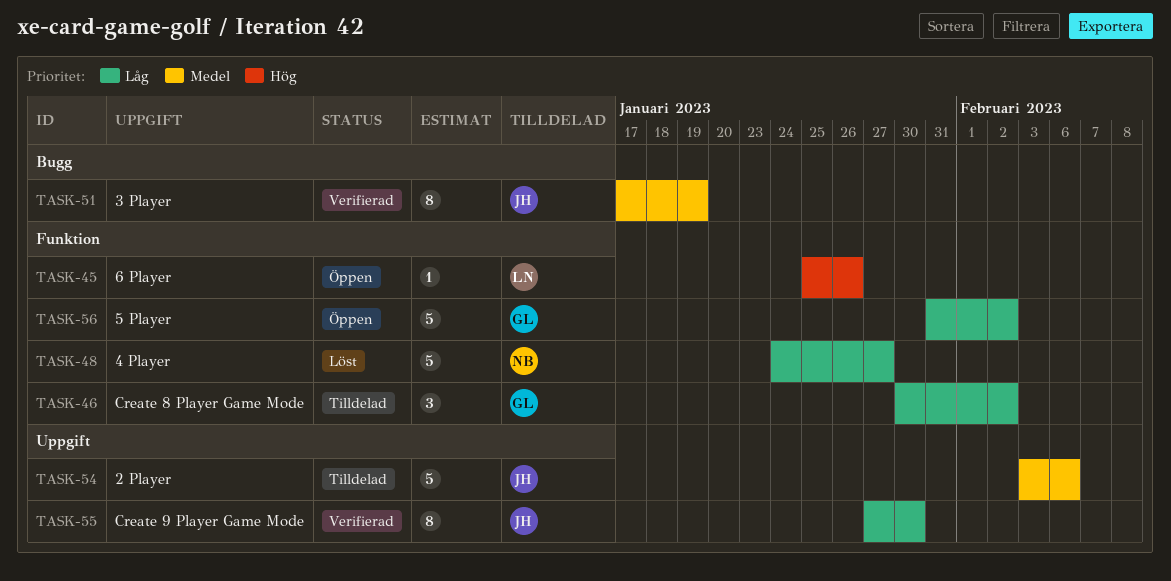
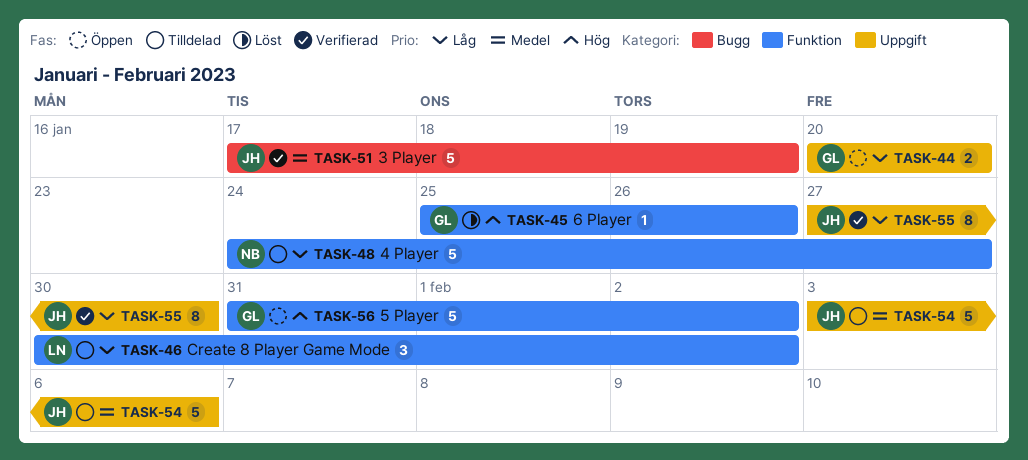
TASK-44: none -> present
TASK-45, status: Öppen -> Löst
TASK-45, owner: LN -> GL
TASK-46, owner: GL -> LN
TASK-48, status: Löst -> Tilldelad
TASK-51, estimate: 8 -> 5
TASK-56, priority: Låg -> Hög

